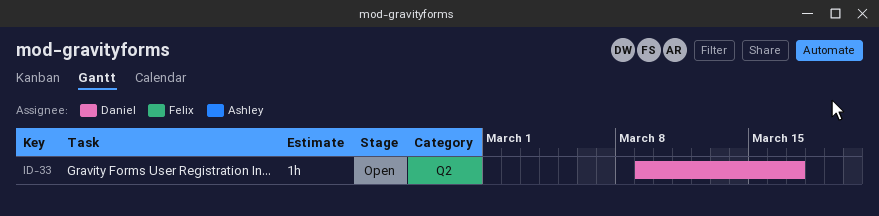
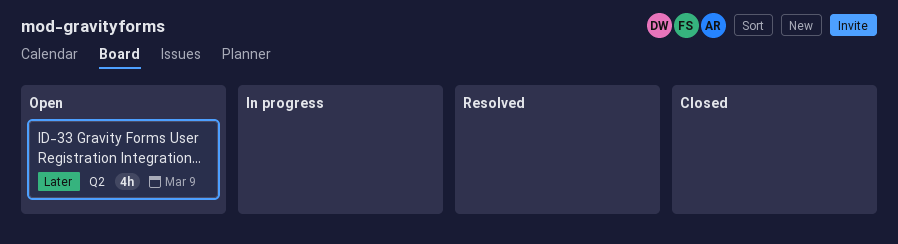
ID-33, estimate: 1h -> 4h
ID-33, due: Mar 17 -> Mar 9

